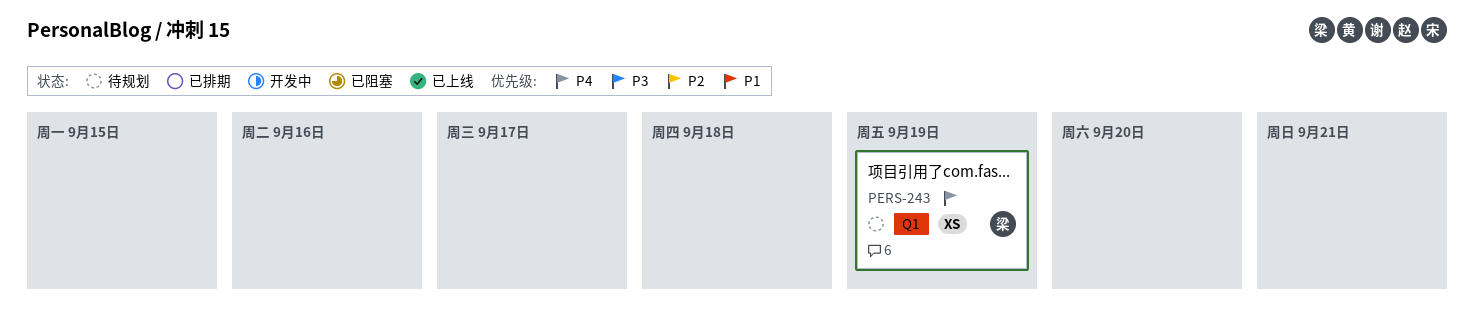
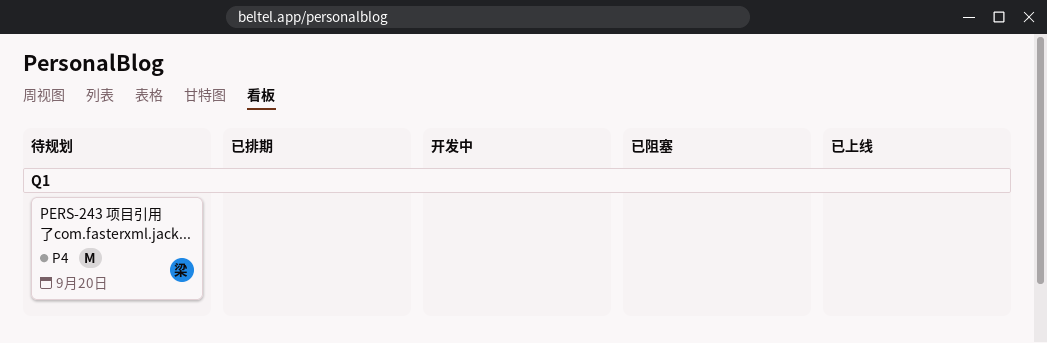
PERS-243, estimate: XS -> M
PERS-243, due: Sep 19 -> Sep 20

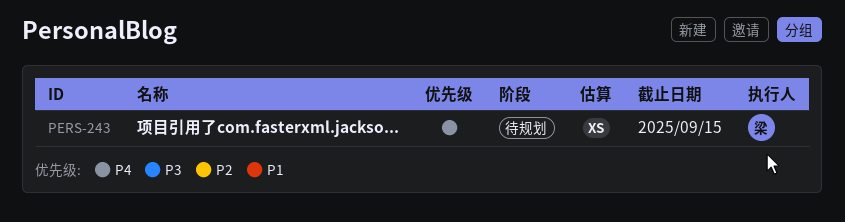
PERS-243, estimate: M -> XS
PERS-243, due: Sep 20 -> Sep 15

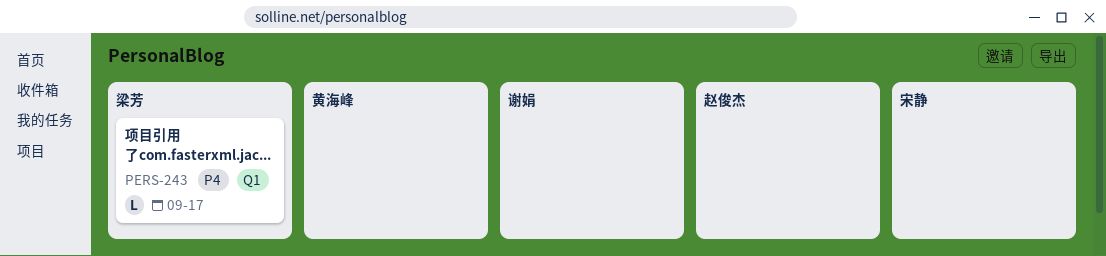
PERS-243, estimate: XS -> L
PERS-243, due: Sep 15 -> Sep 17

